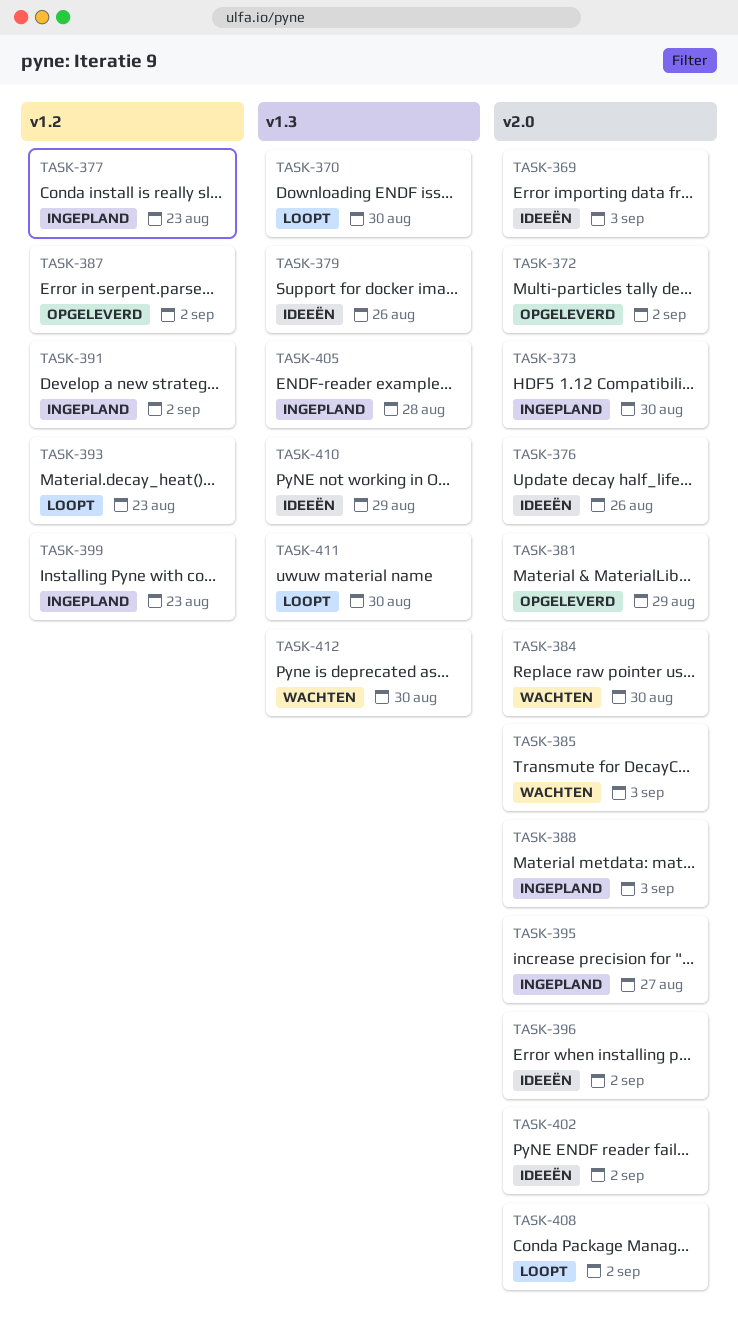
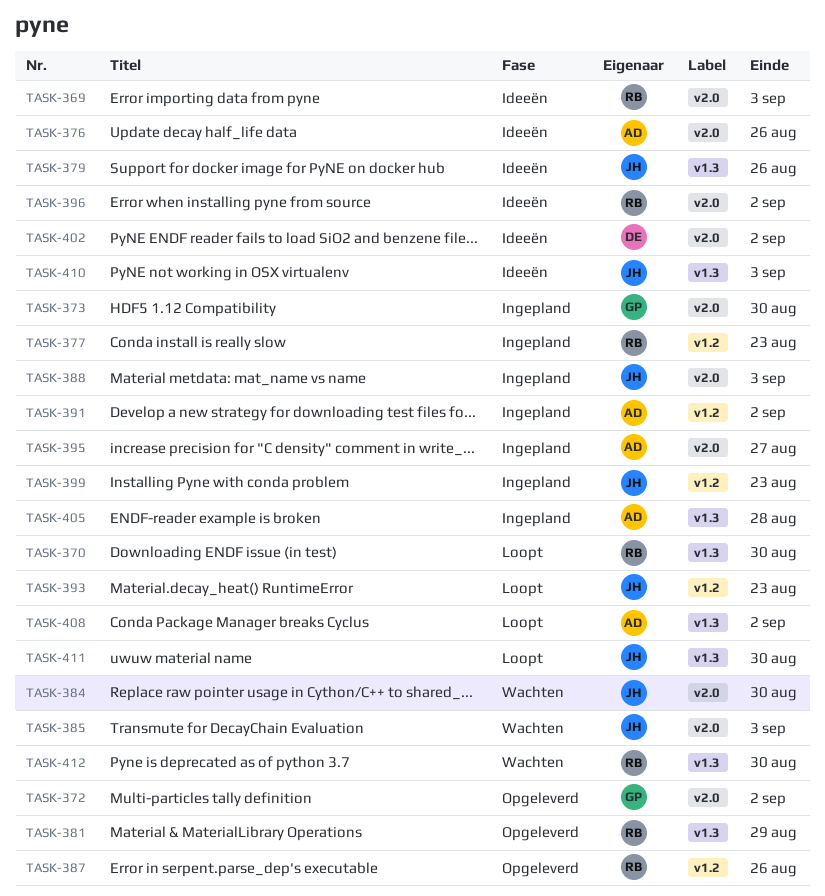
TASK-381, label: v2.0 -> v1.3
TASK-387, due: Sep 2 -> Aug 26
TASK-408, label: v2.0 -> v1.3
TASK-410, due: Aug 29 -> Sep 3

